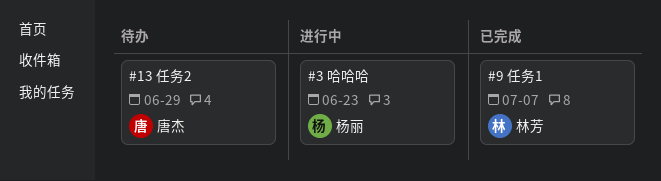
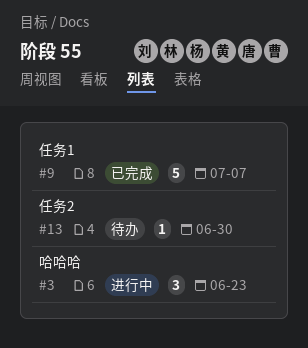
#13, due: Jun 29 -> Jun 30

